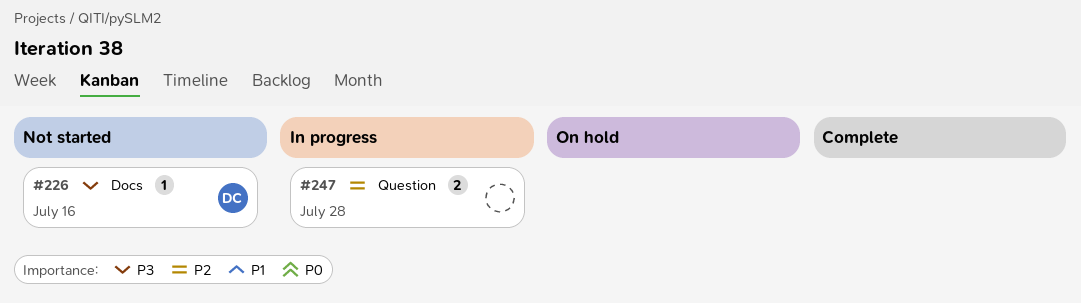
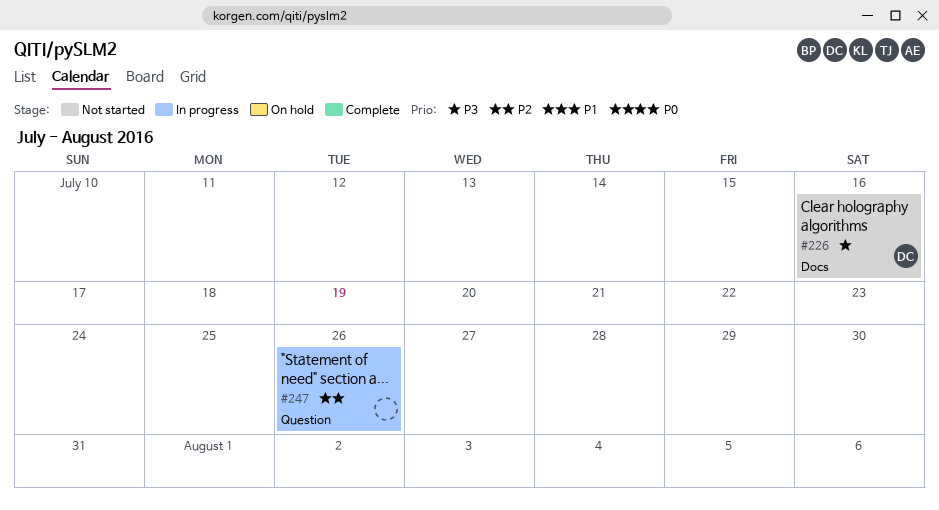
#247, due: Jul 28 -> Jul 26

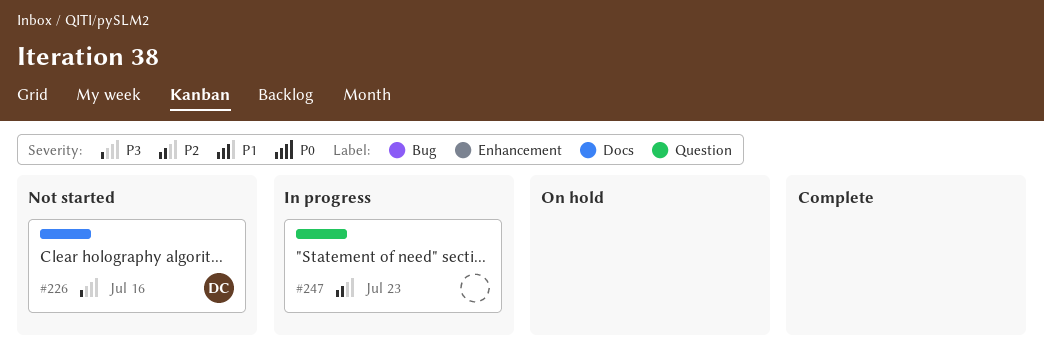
#247, due: Jul 26 -> Jul 23

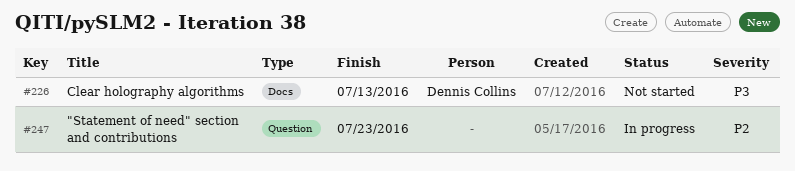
#226, due: Jul 16 -> Jul 13

